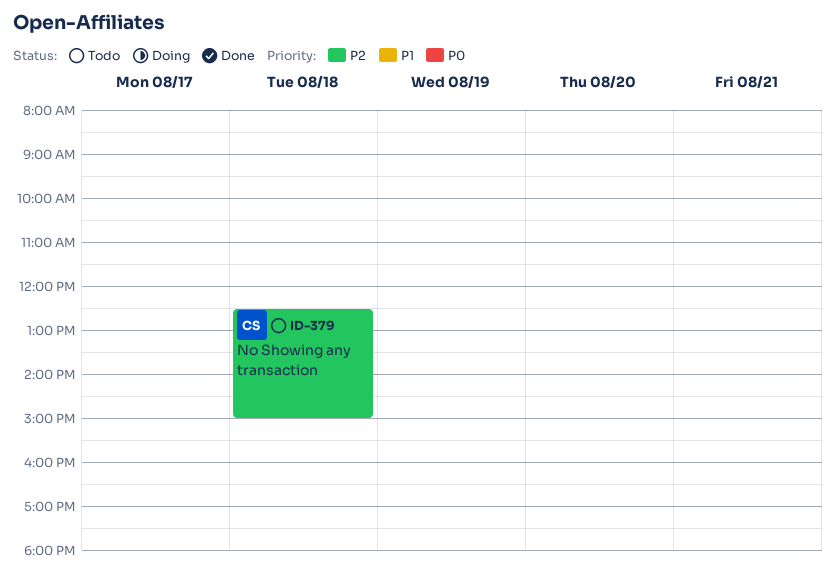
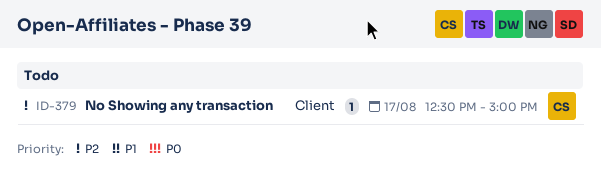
ID-379, day: Aug 18 -> Aug 17

